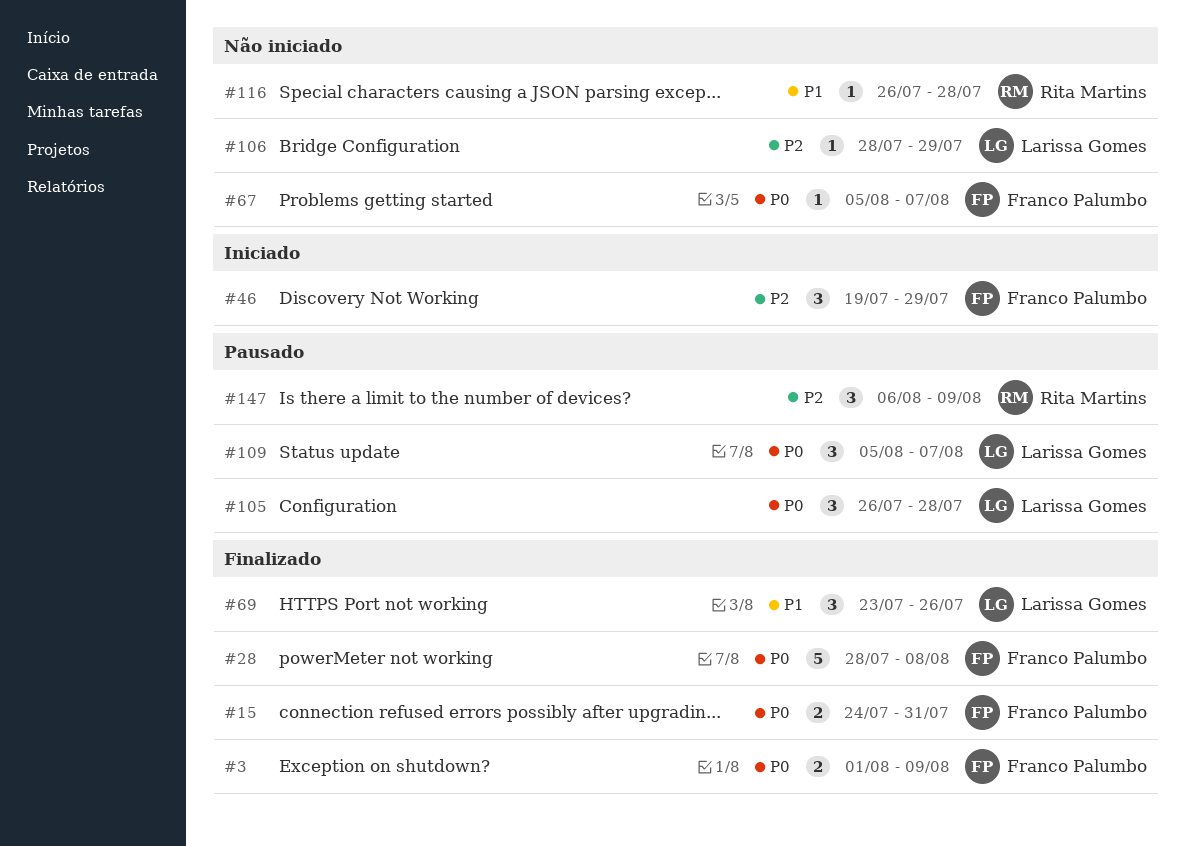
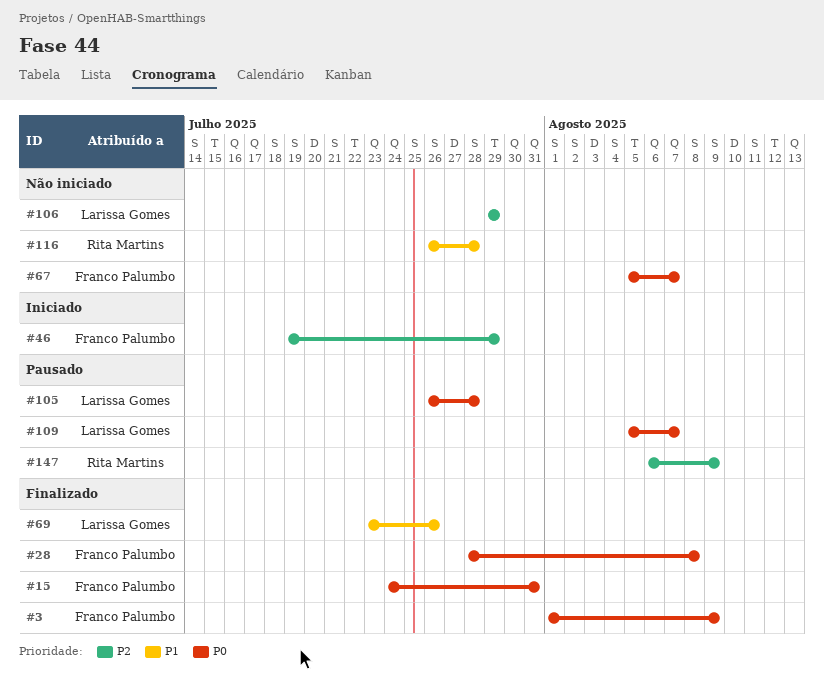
#106, start: Jul 28 -> Jul 29

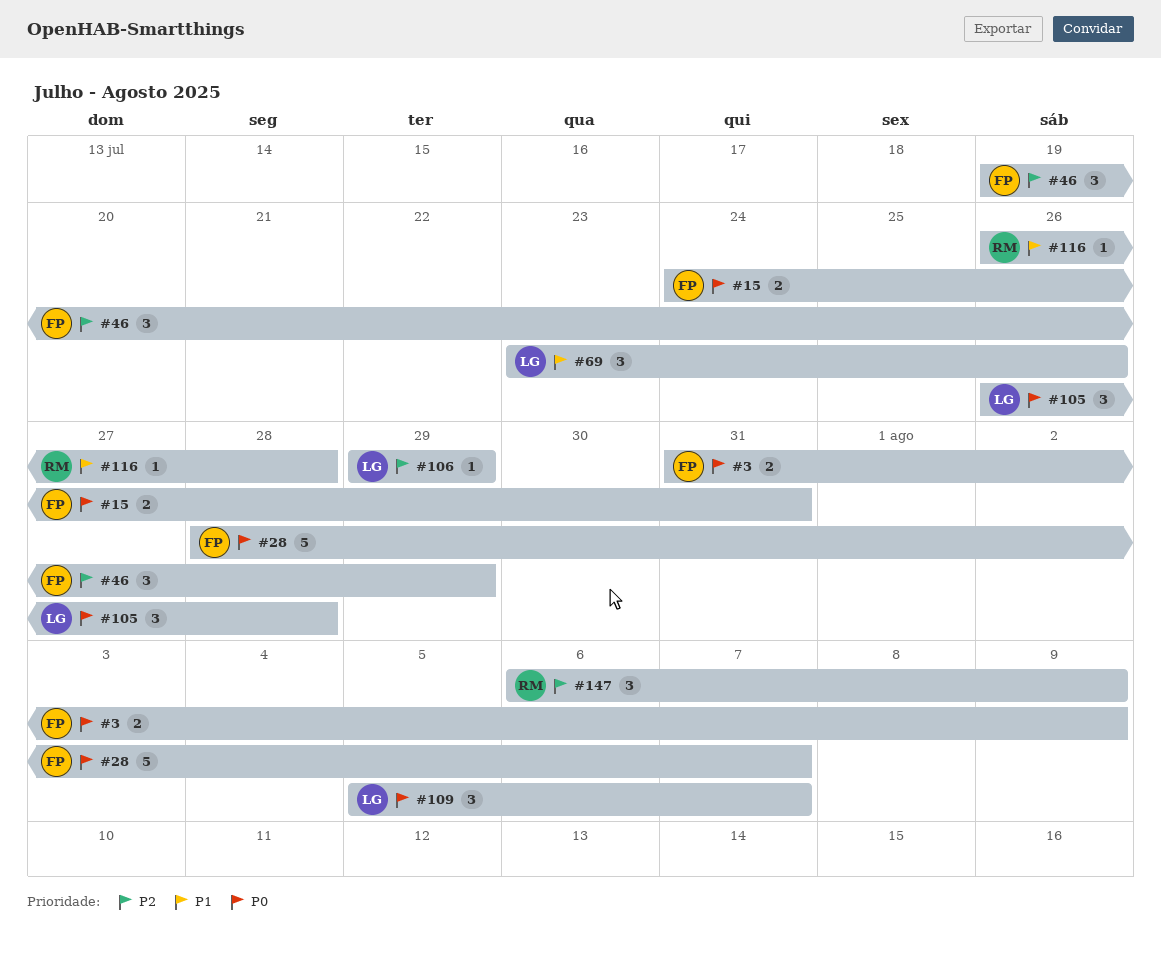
#3, start: Aug 1 -> Jul 31
#28, due: Aug 8 -> Aug 7
#67: present -> none

